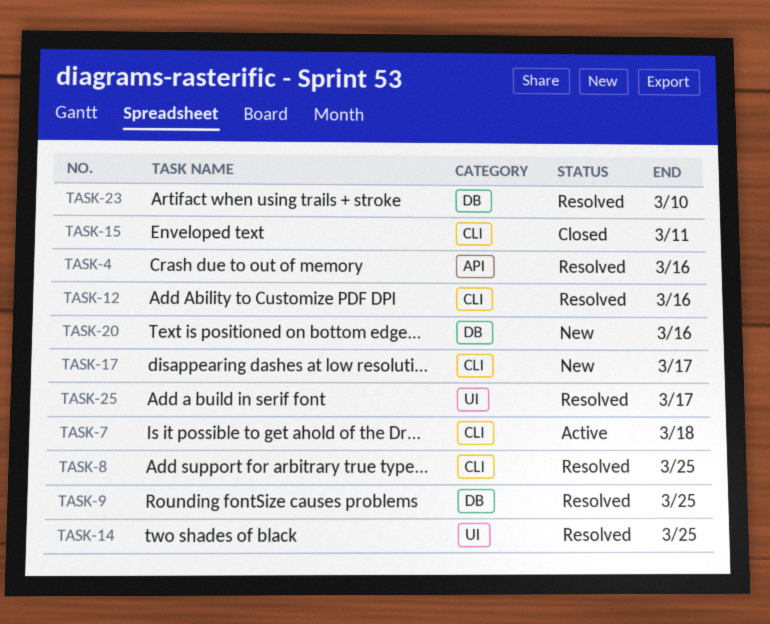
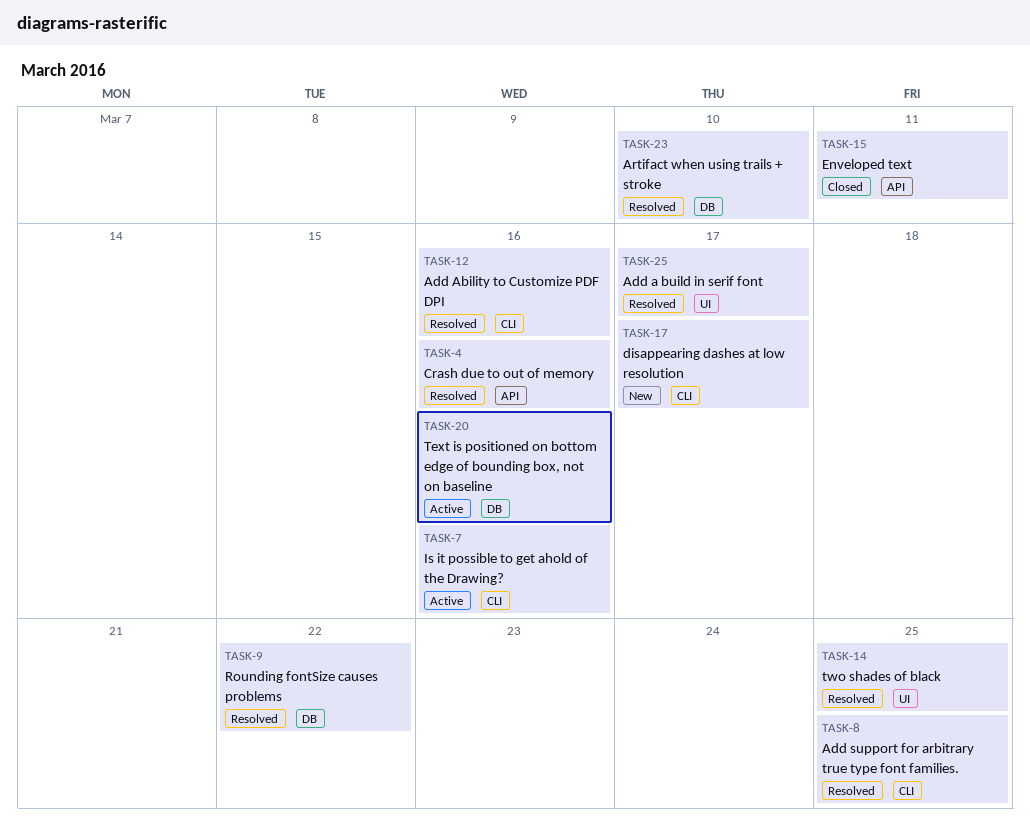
TASK-7, due: Mar 18 -> Mar 16
TASK-9, due: Mar 25 -> Mar 22
TASK-15, label: CLI -> API
TASK-20, status: New -> Active

